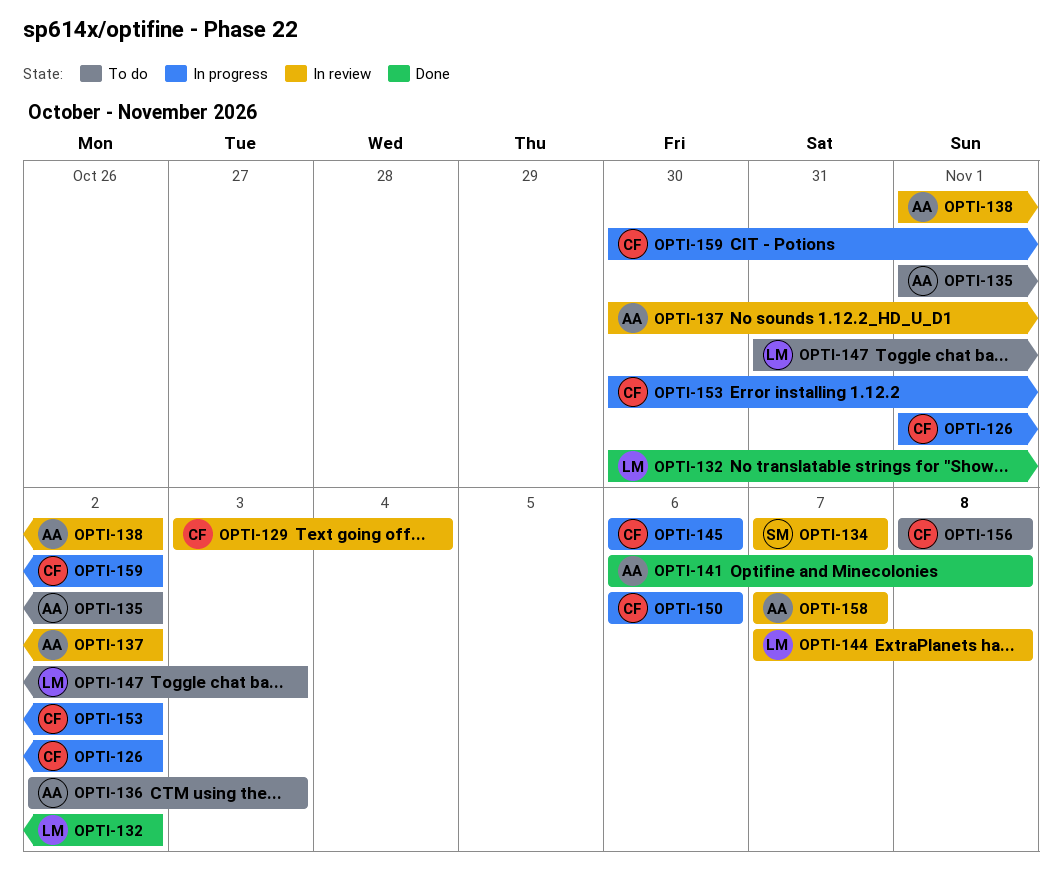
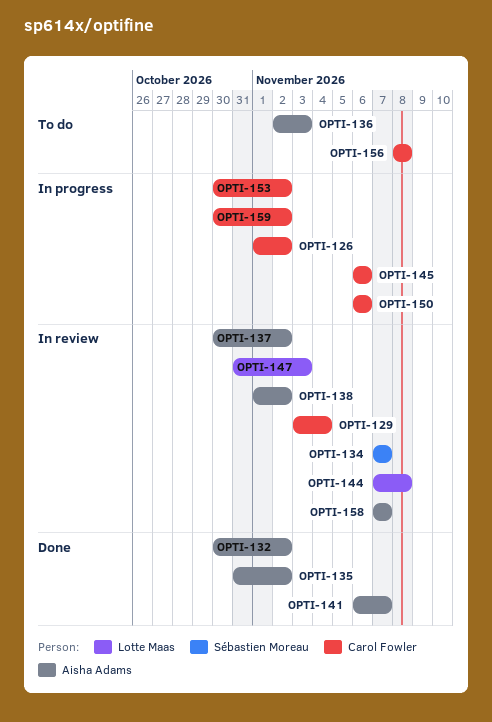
OPTI-132, owner: Lotte Maas -> Aisha Adams
OPTI-135, status: To do -> Done
OPTI-135, start: Nov 1 -> Oct 31
OPTI-141, due: Nov 8 -> Nov 7
OPTI-147, status: To do -> In review

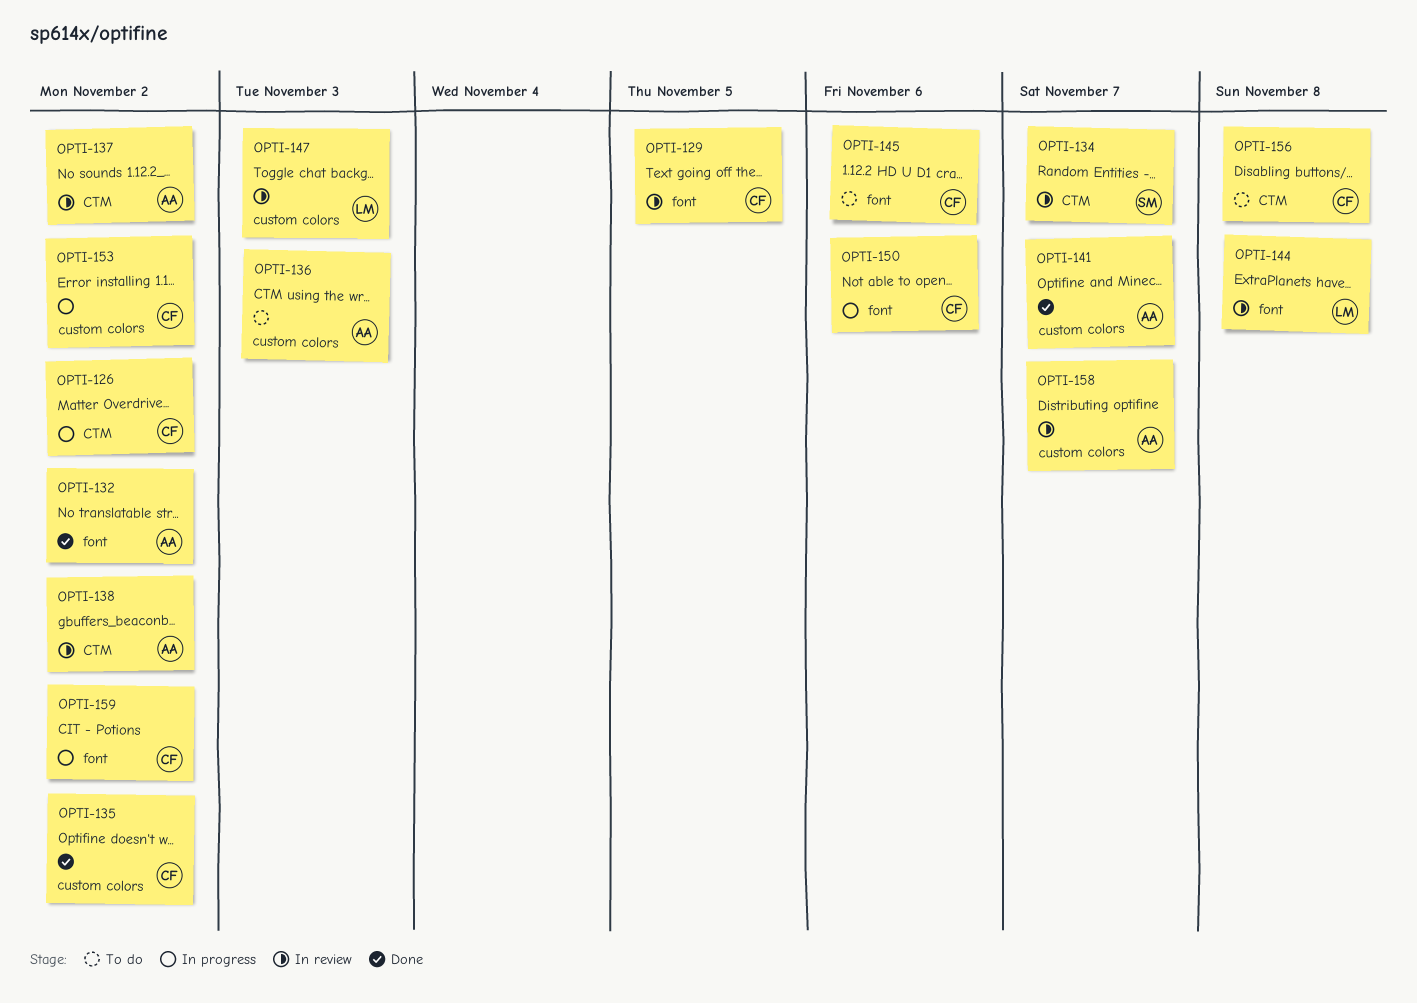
OPTI-129, due: Nov 4 -> Nov 5
OPTI-135, owner: Aisha Adams -> Carol Fowler
OPTI-145, status: In progress -> To do

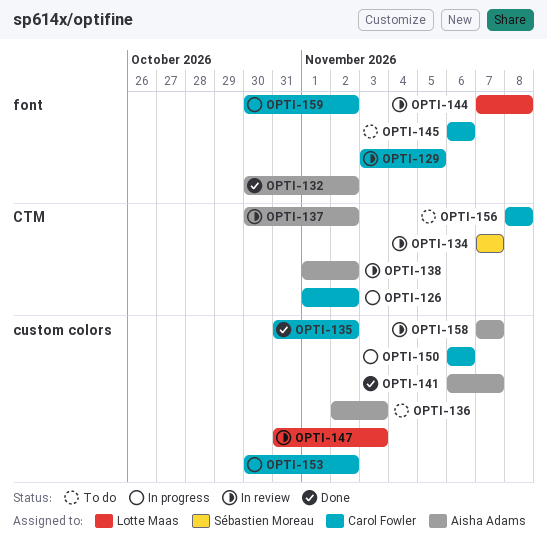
OPTI-150, label: font -> custom colors

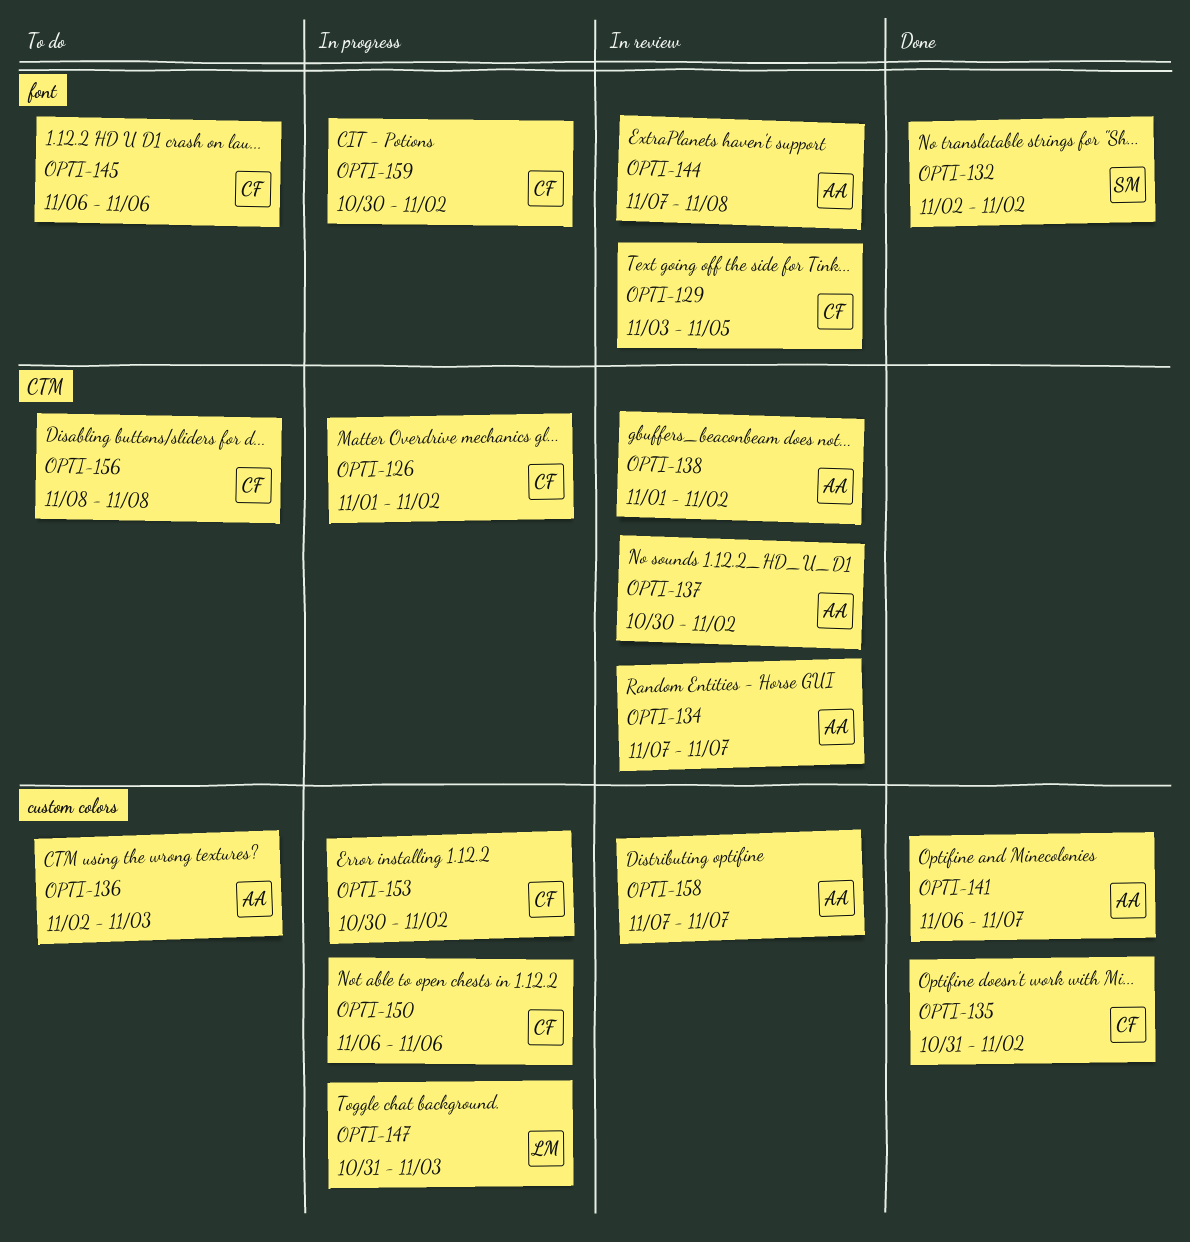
OPTI-132, owner: Aisha Adams -> Sébastien Moreau
OPTI-132, start: Oct 30 -> Nov 2
OPTI-134, owner: Sébastien Moreau -> Aisha Adams
OPTI-144, owner: Lotte Maas -> Aisha Adams
OPTI-147, status: In review -> In progress

